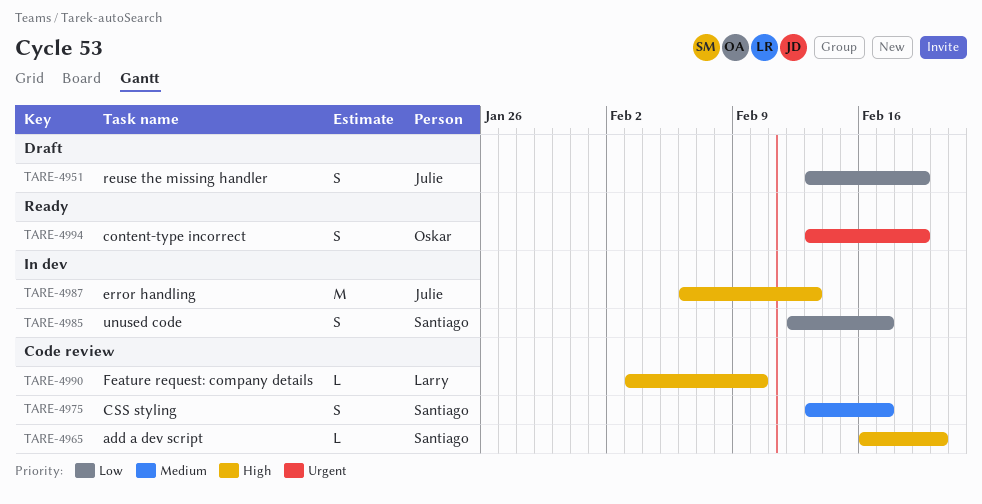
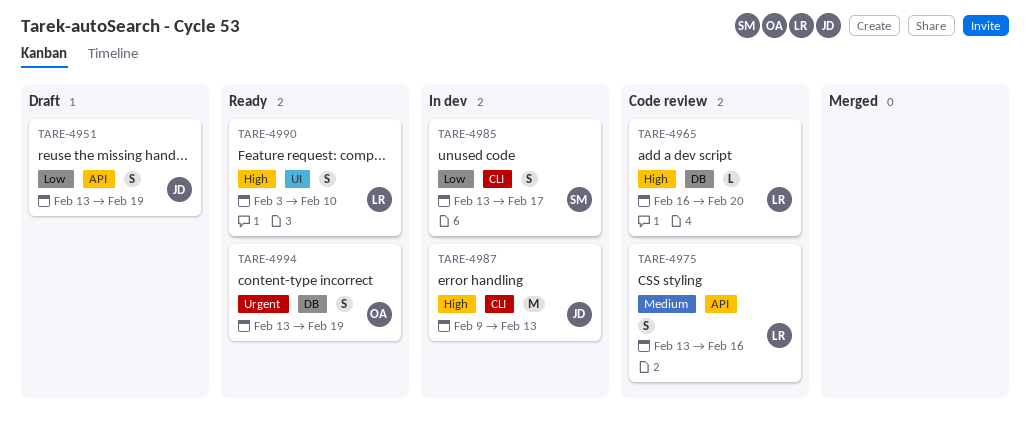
TARE-4965, owner: Santiago -> Larry
TARE-4975, owner: Santiago -> Larry
TARE-4975, due: Feb 17 -> Feb 16
TARE-4985, start: Feb 12 -> Feb 13
TARE-4987, start: Feb 6 -> Feb 9
TARE-4990, status: Code review -> Ready
TARE-4990, estimate: L -> S

